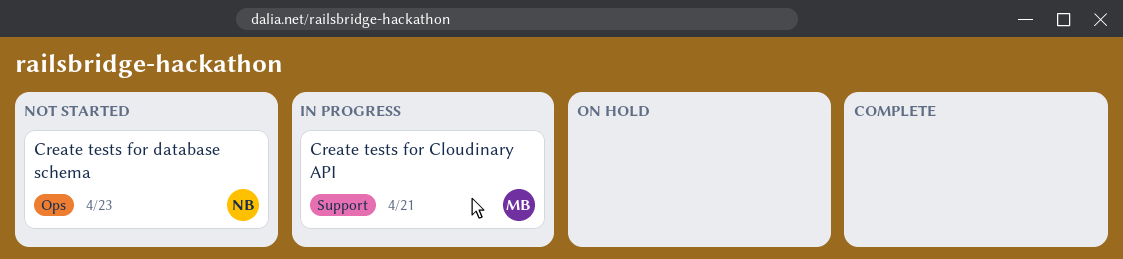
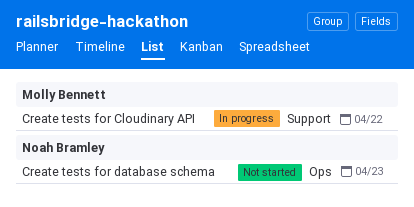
Create tests for Cloudinary API, due: Apr 21 -> Apr 22

